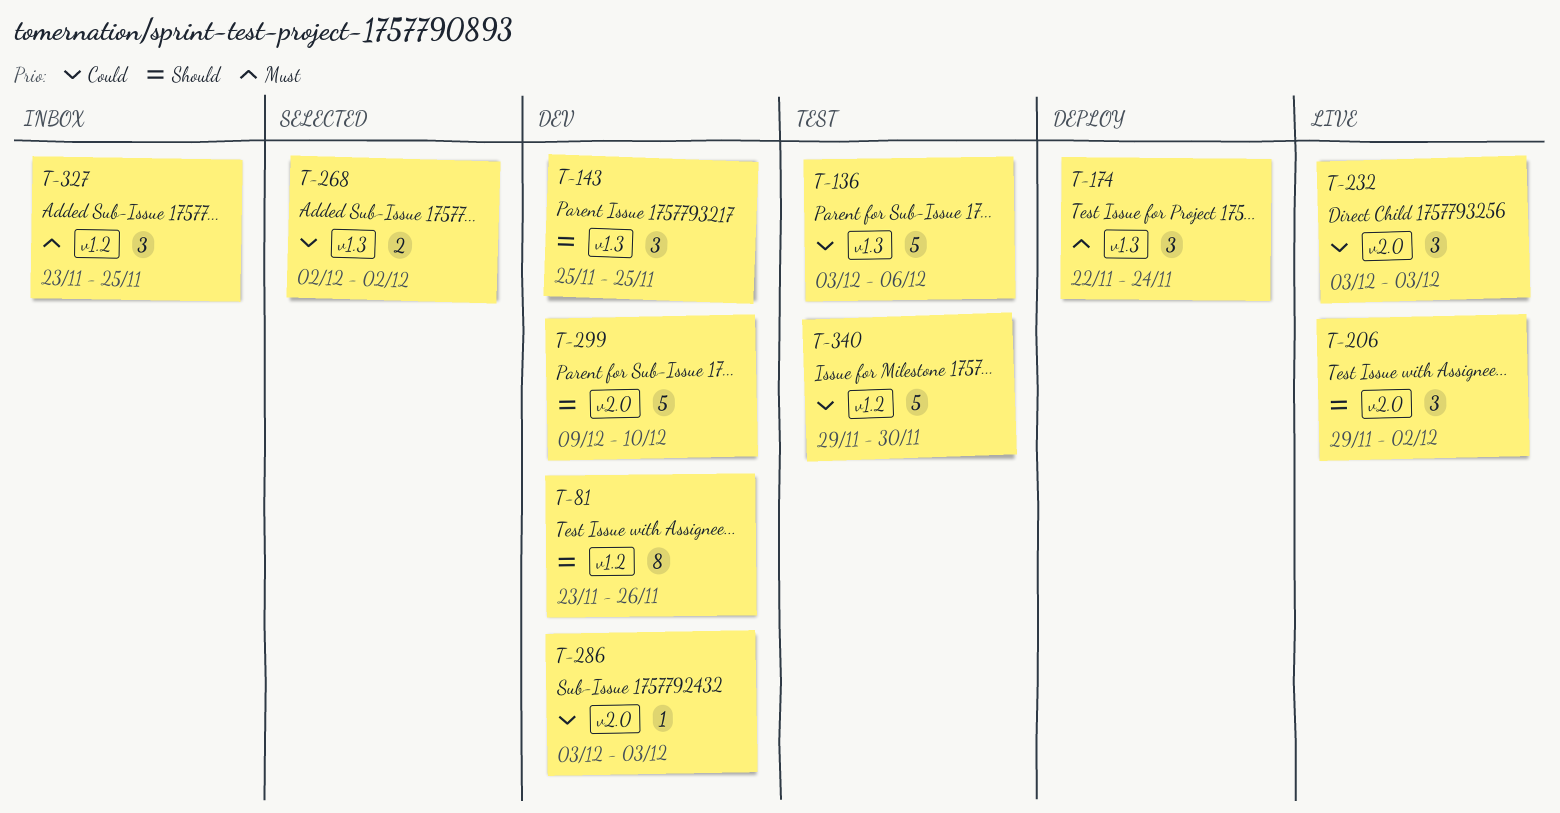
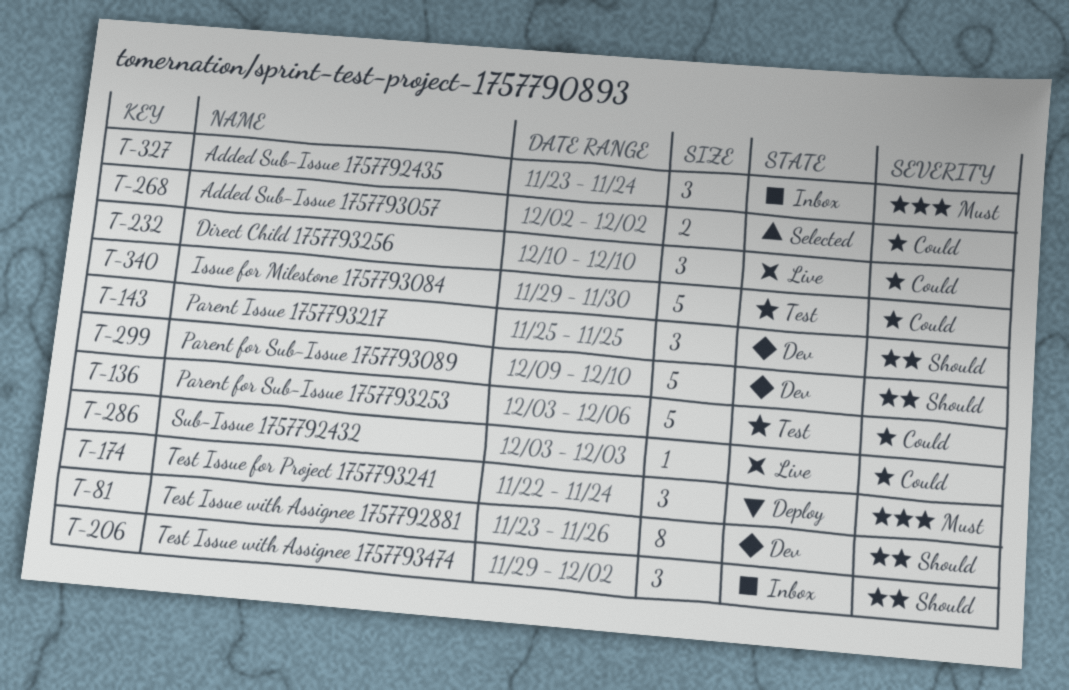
T-206, status: Live -> Inbox
T-232, start: Dec 3 -> Dec 10
T-232, due: Dec 3 -> Dec 10
T-286, status: Dev -> Live
T-327, due: Nov 25 -> Nov 24

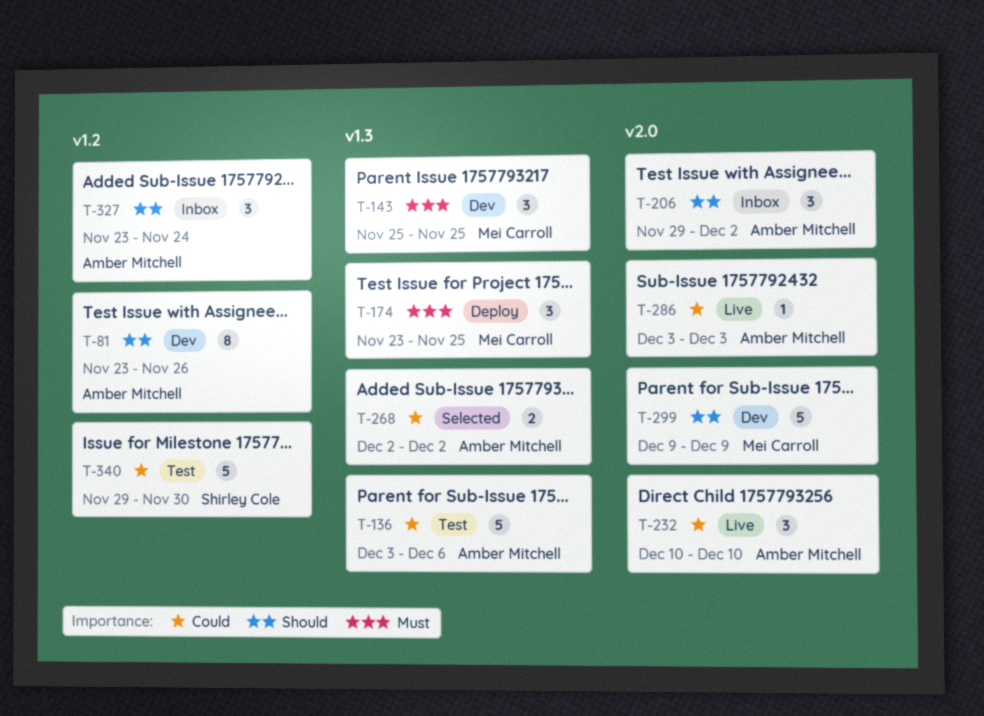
T-143, priority: Should -> Must
T-174, start: Nov 22 -> Nov 23
T-174, due: Nov 24 -> Nov 25
T-299, due: Dec 10 -> Dec 9
T-327, priority: Must -> Should

